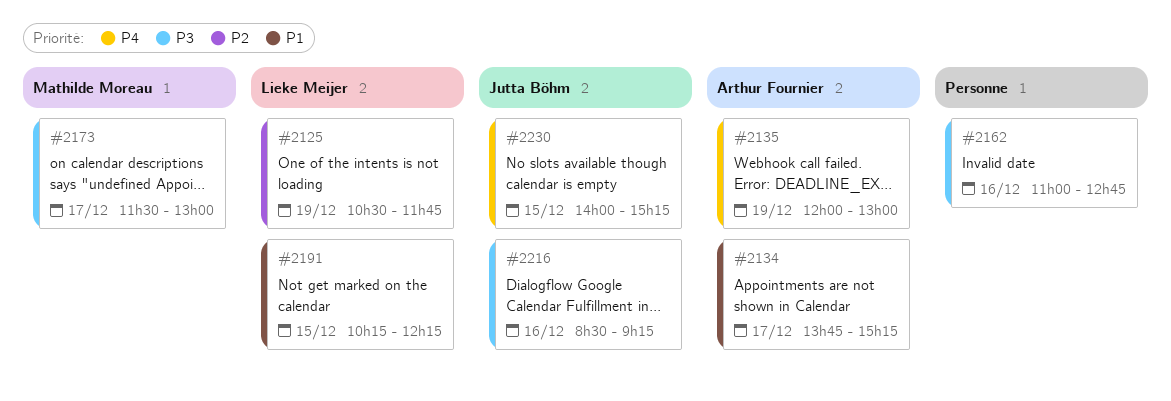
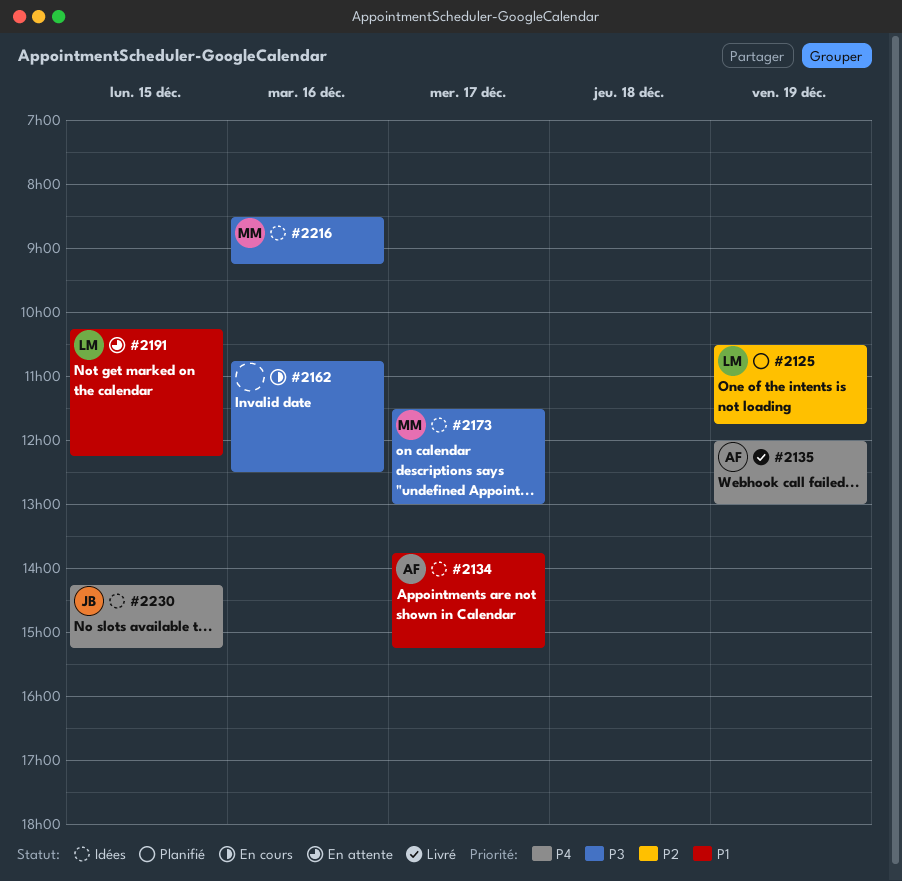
#2162, begins: 11:00 -> 10:45
#2162, ends: 12:45 -> 12:30
#2216, owner: Jutta Böhm -> Mathilde Moreau
#2230, begins: 14:00 -> 14:15

